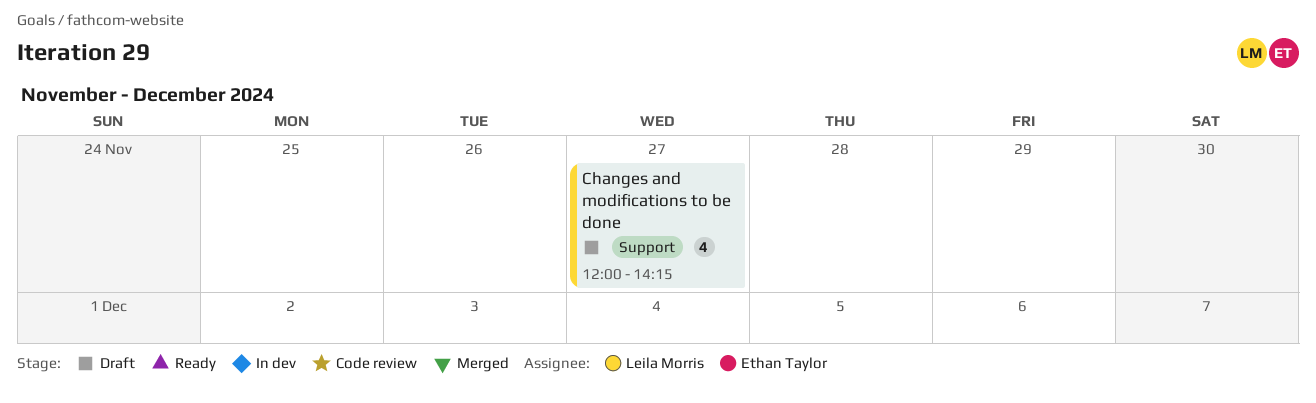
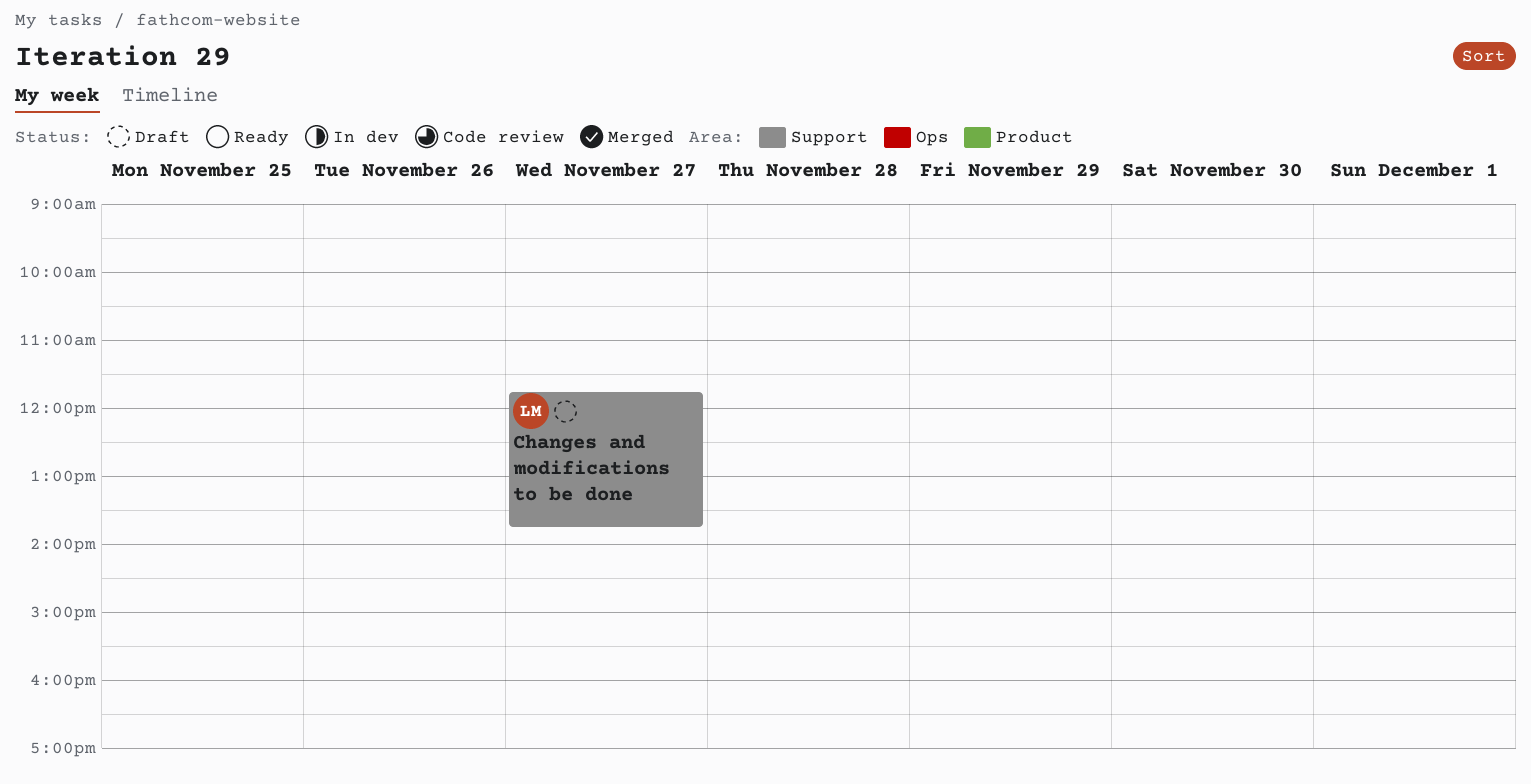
Changes and modifications to be done, begins: 12:00 -> 11:45
Changes and modifications to be done, ends: 14:15 -> 13:45

